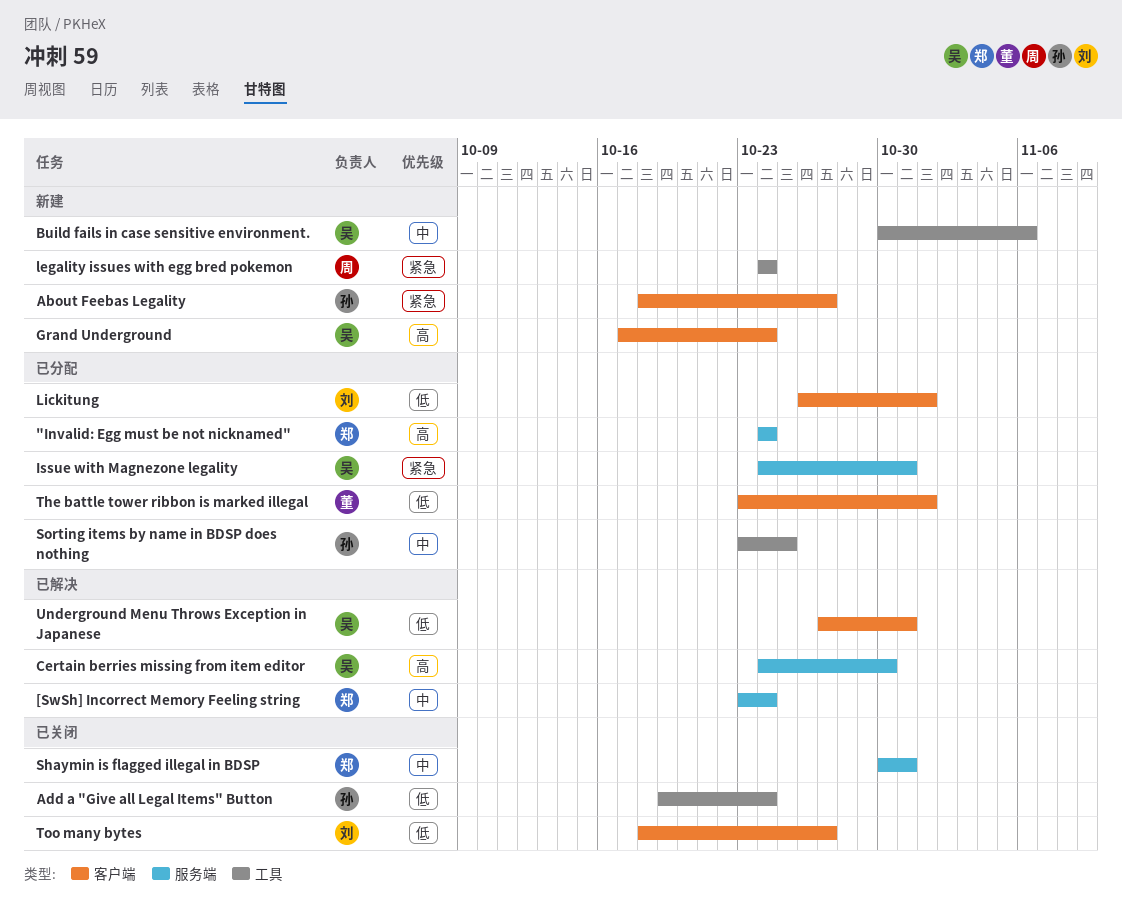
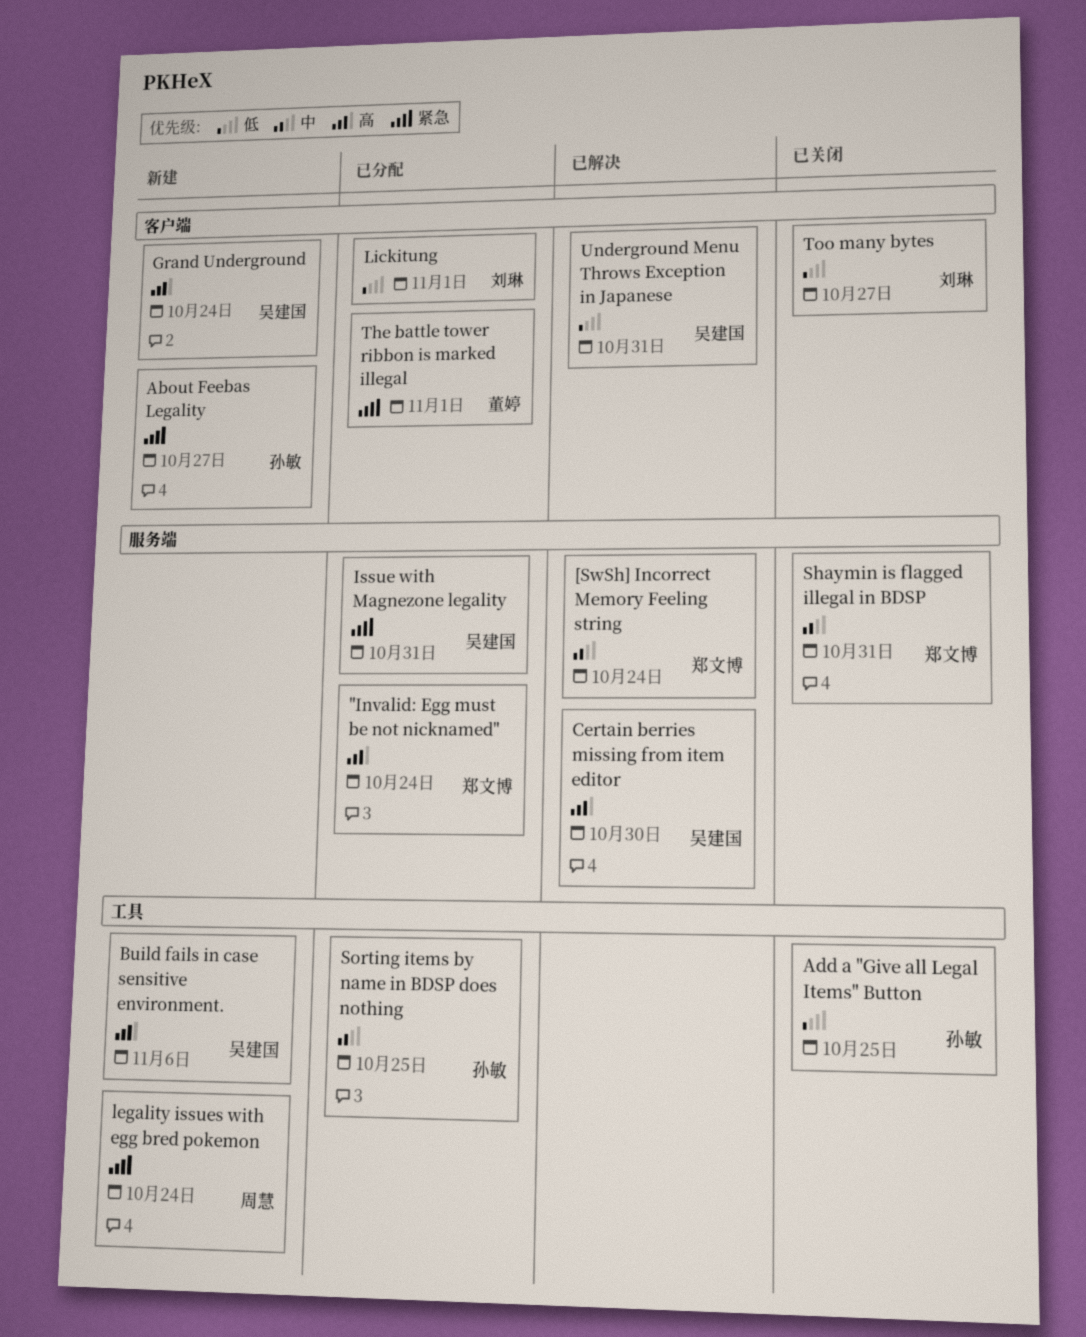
Add a "Give all Legal Items" Button, due: Oct 24 -> Oct 25
Build fails in case sensitive environment., priority: 中 -> 高
The battle tower ribbon is marked illegal, priority: 低 -> 紧急

